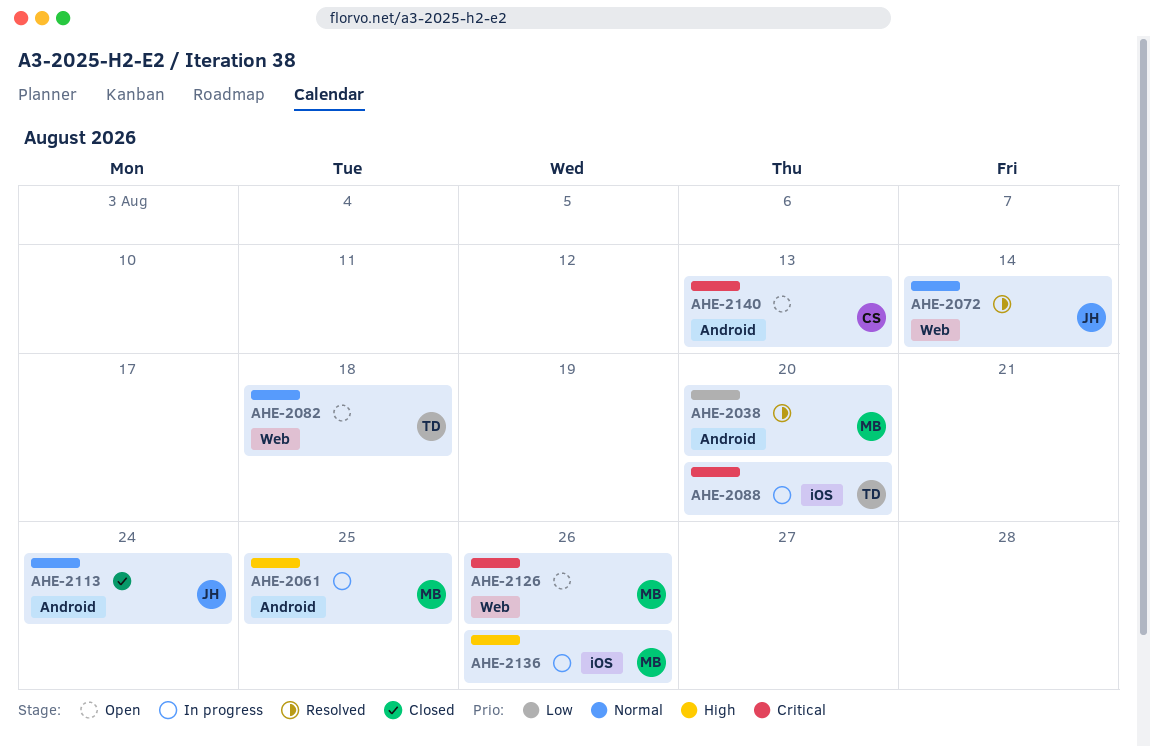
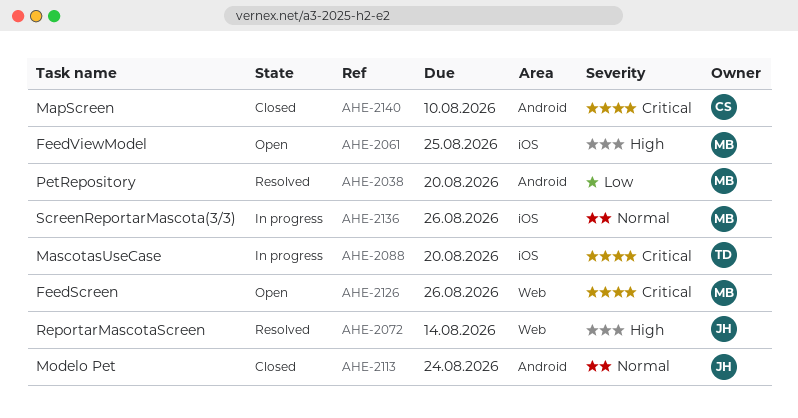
AHE-2061, status: In progress -> Open
AHE-2061, label: Android -> iOS
AHE-2072, priority: Normal -> High
AHE-2082: present -> none
AHE-2136, priority: High -> Normal
AHE-2140, status: Open -> Closed
AHE-2140, due: Aug 13 -> Aug 10

